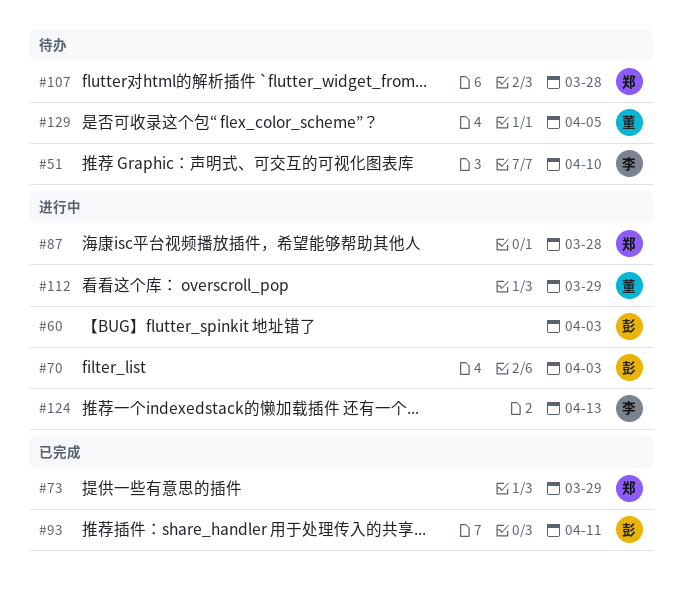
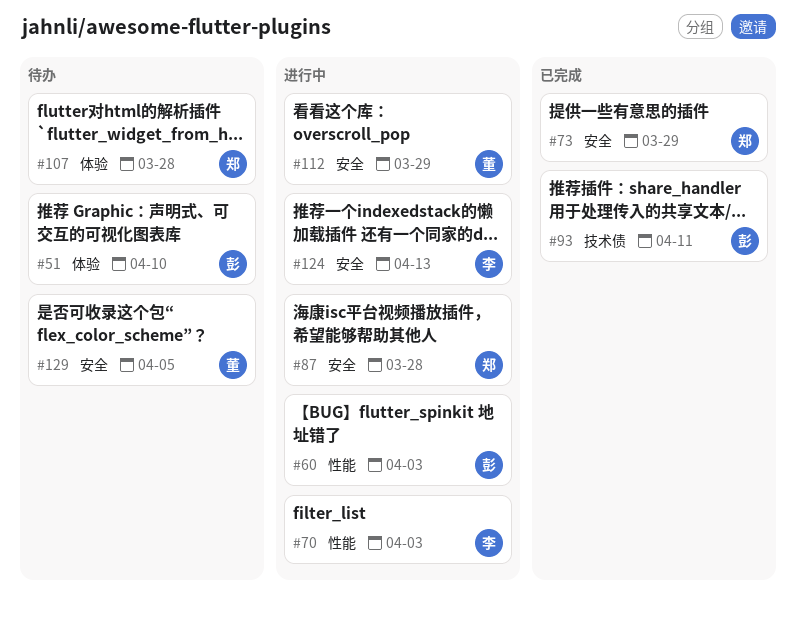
#51, owner: 李 -> 彭
#70, owner: 彭 -> 李

